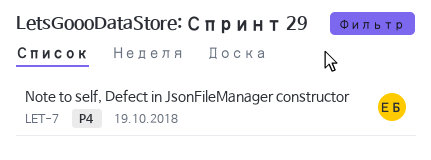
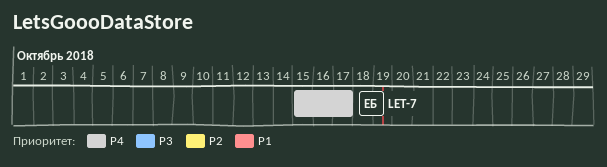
LET-7, due: Oct 19 -> Oct 17

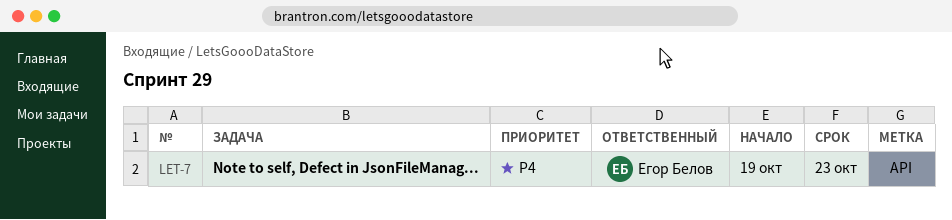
LET-7, start: Oct 15 -> Oct 19
LET-7, due: Oct 17 -> Oct 23

